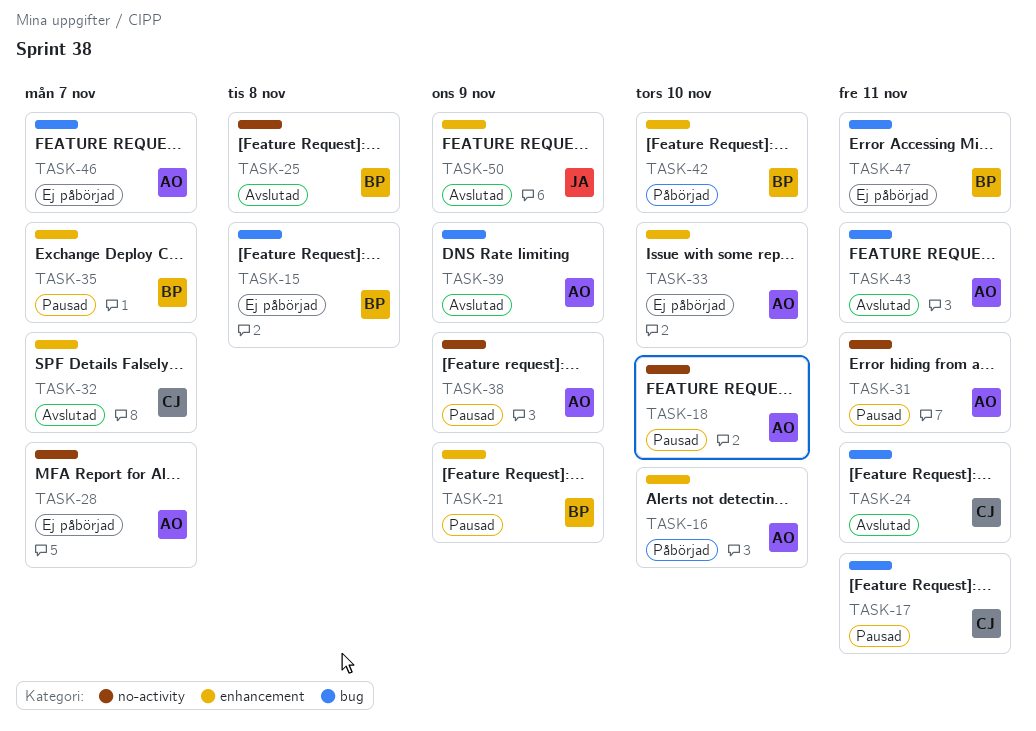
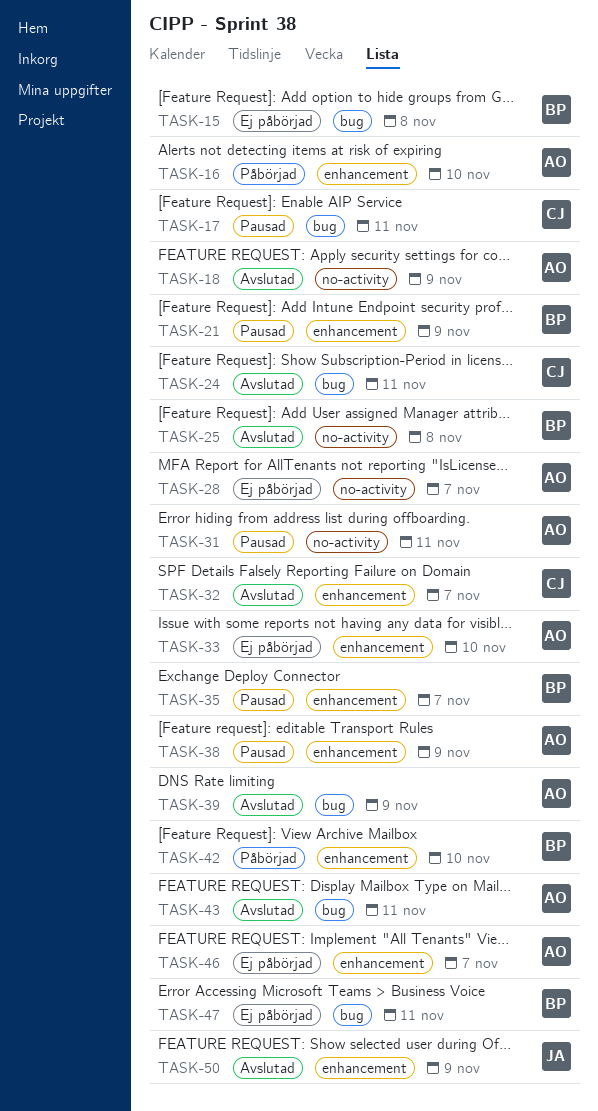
TASK-18, status: Pausad -> Avslutad
TASK-18, due: Nov 10 -> Nov 9
TASK-38, label: no-activity -> enhancement
TASK-46, label: bug -> enhancement

